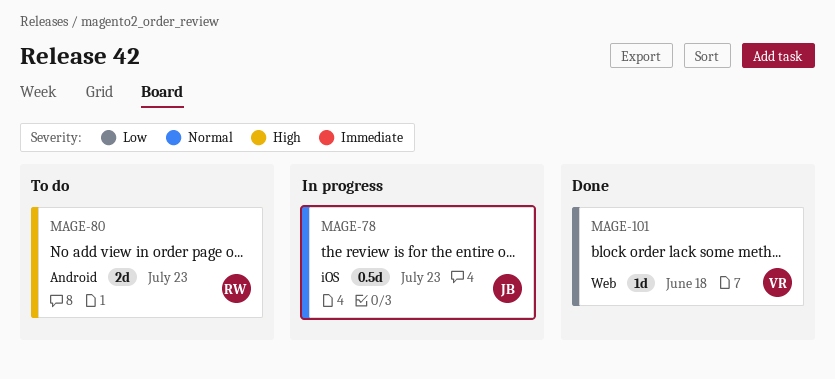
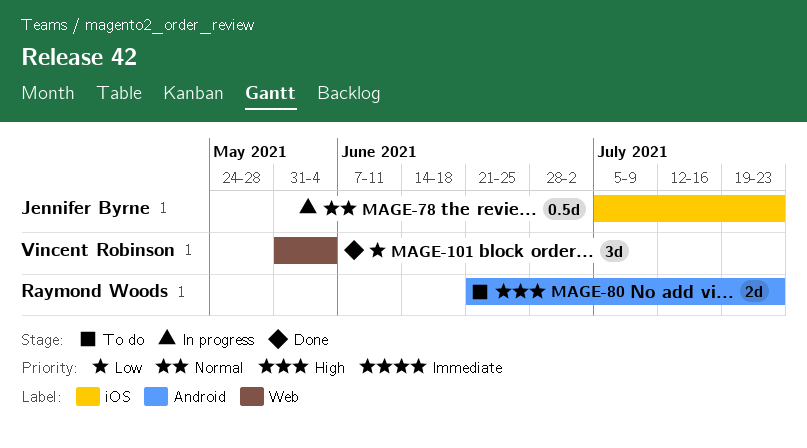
MAGE-101, estimate: 1d -> 3d
MAGE-101, due: Jun 18 -> Jun 4

